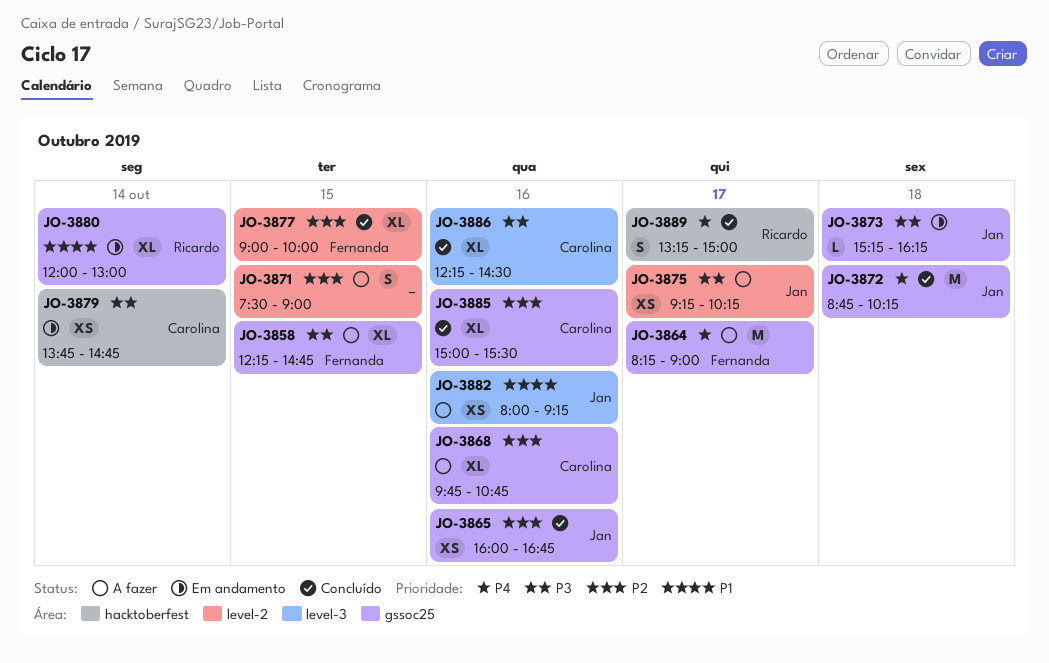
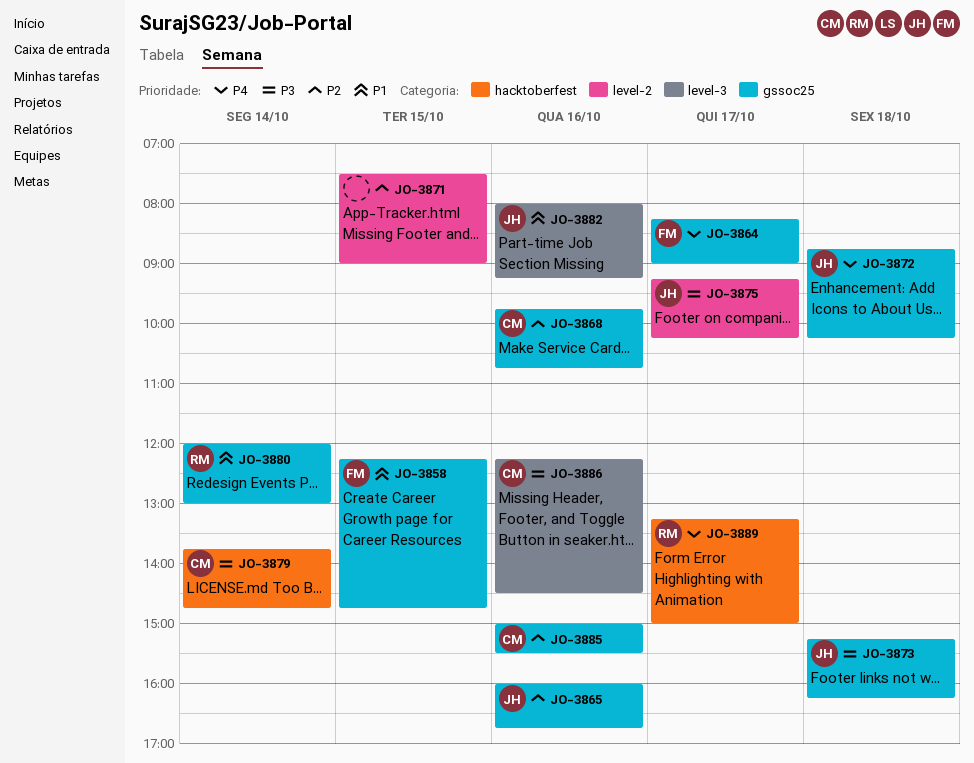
JO-3858, priority: P3 -> P1
JO-3877: present -> none

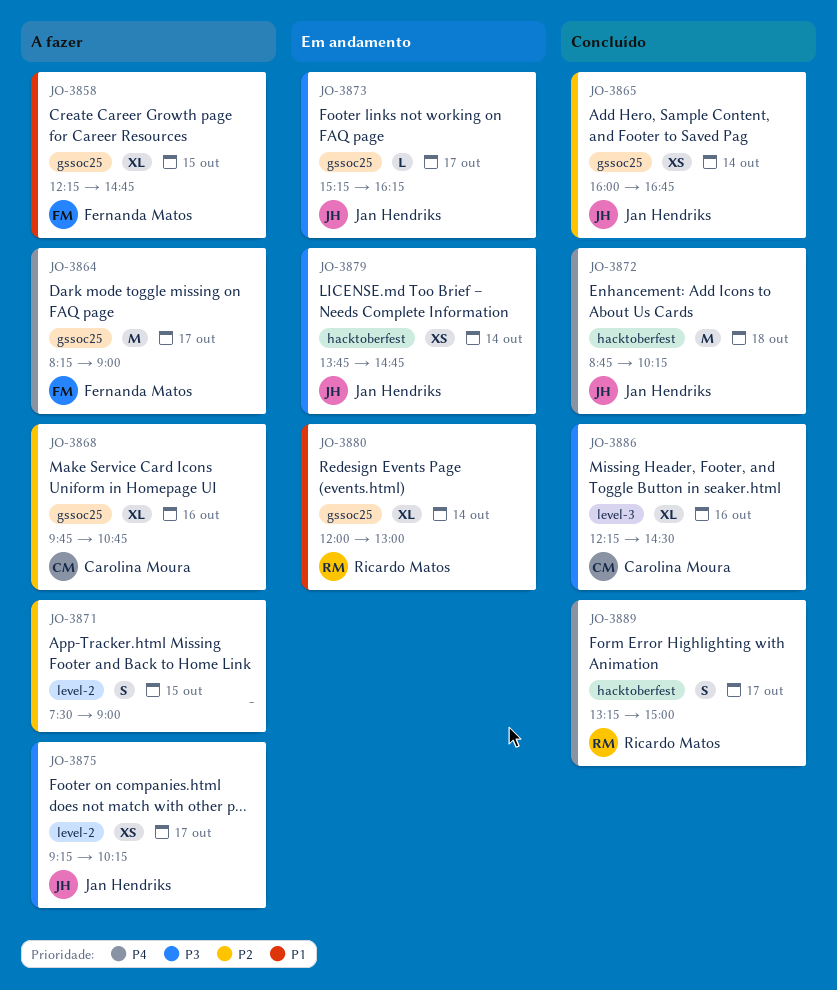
JO-3865, day: Oct 16 -> Oct 14
JO-3872, label: gssoc25 -> hacktoberfest
JO-3873, day: Oct 18 -> Oct 17
JO-3879, owner: Carolina Moura -> Jan Hendriks
JO-3882: present -> none
JO-3885: present -> none

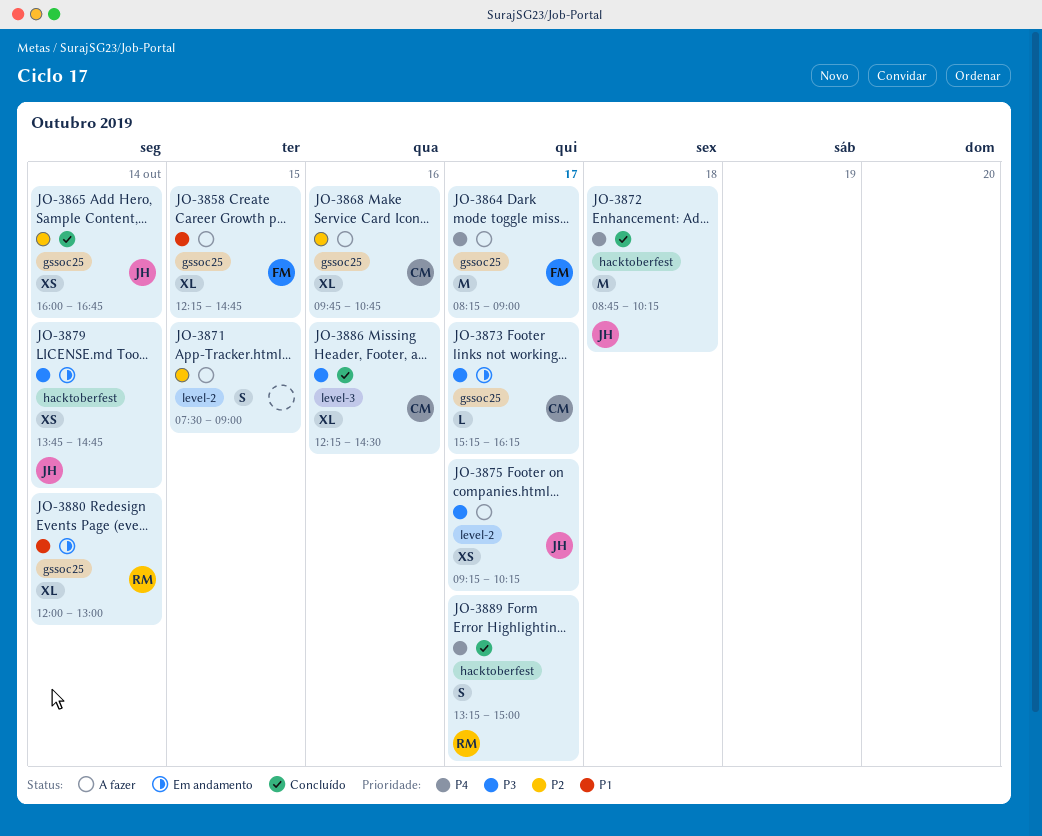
JO-3873, owner: Jan Hendriks -> Carolina Moura

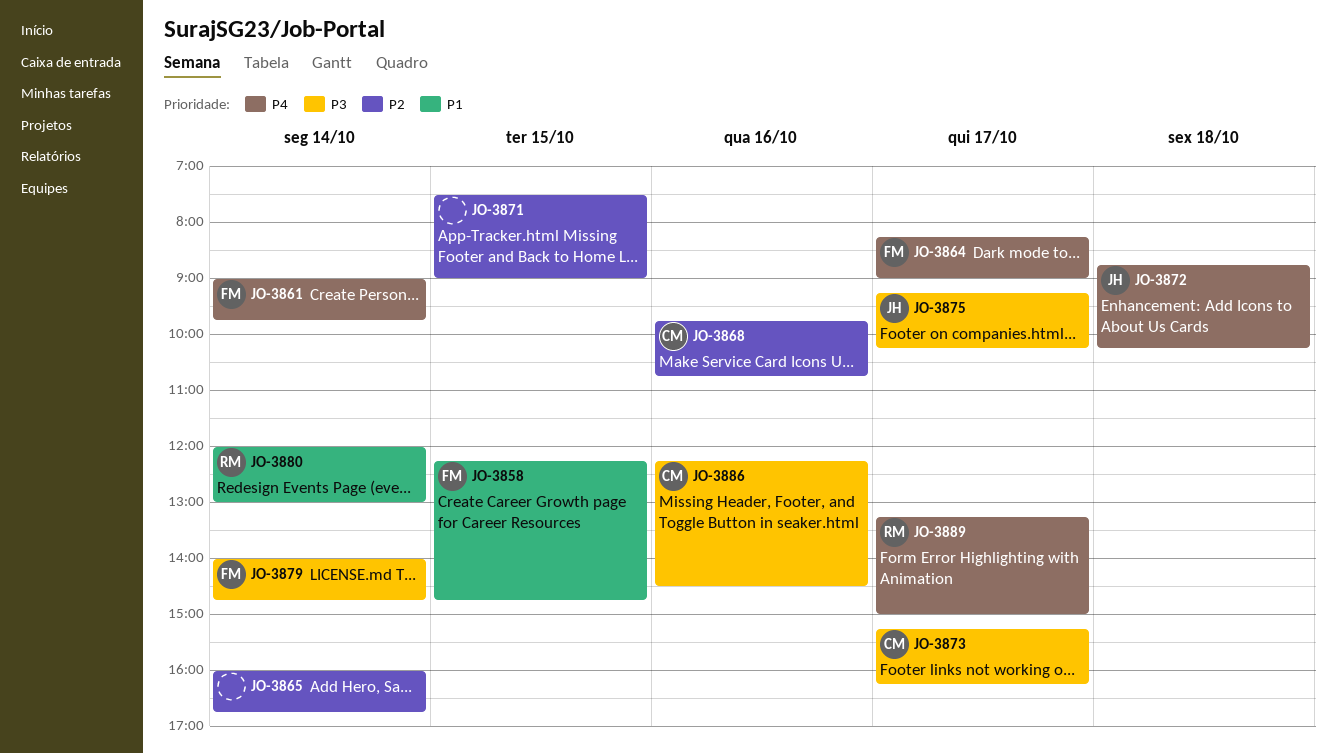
JO-3861: none -> present
JO-3865, owner: JH -> none
JO-3879, owner: JH -> FM
JO-3879, begins: 13:45 -> 14:00

